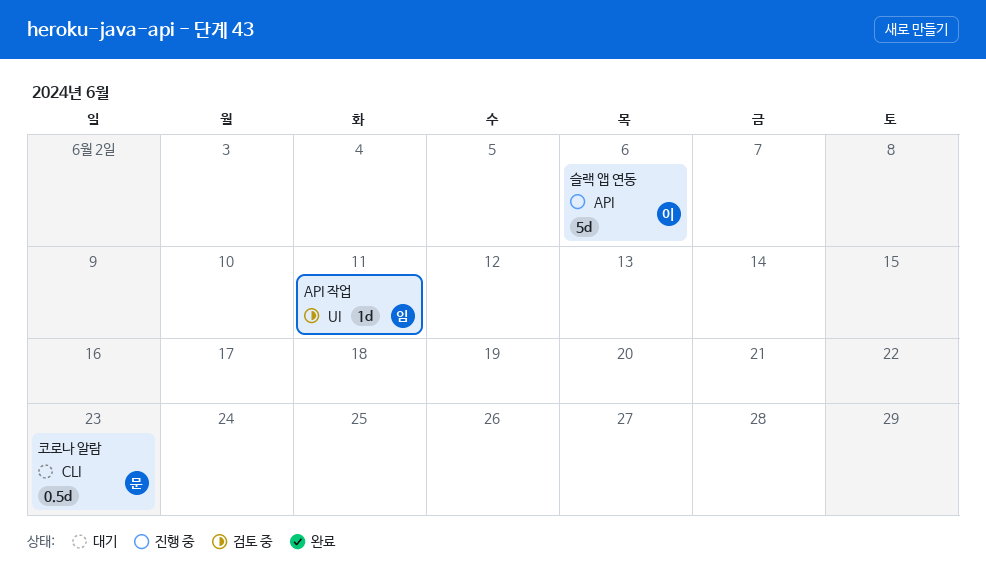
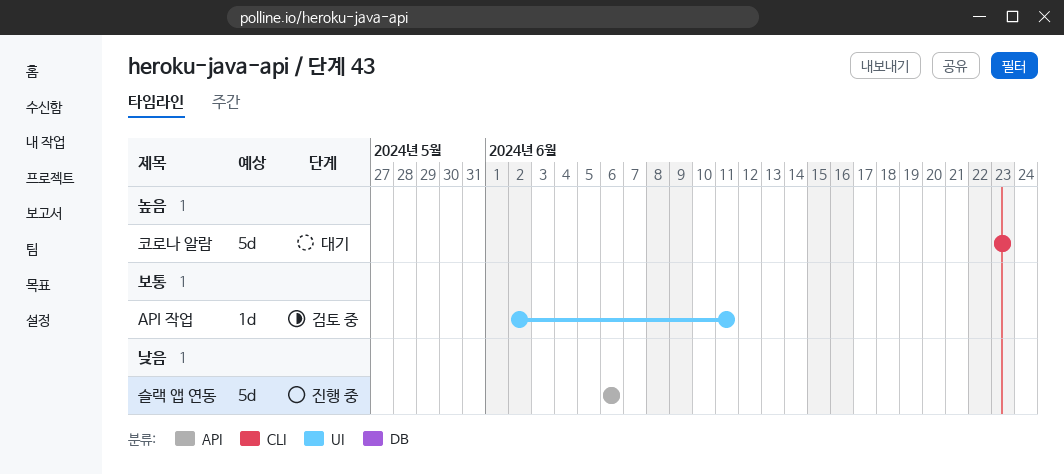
코로나 알람, estimate: 0.5d -> 5d

